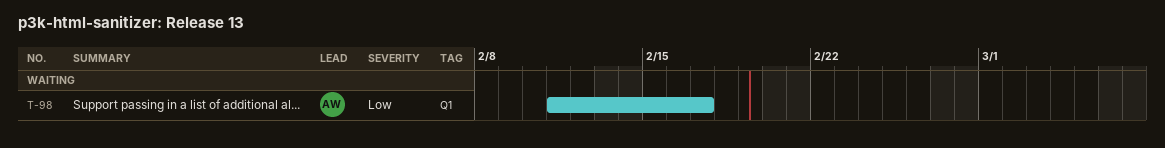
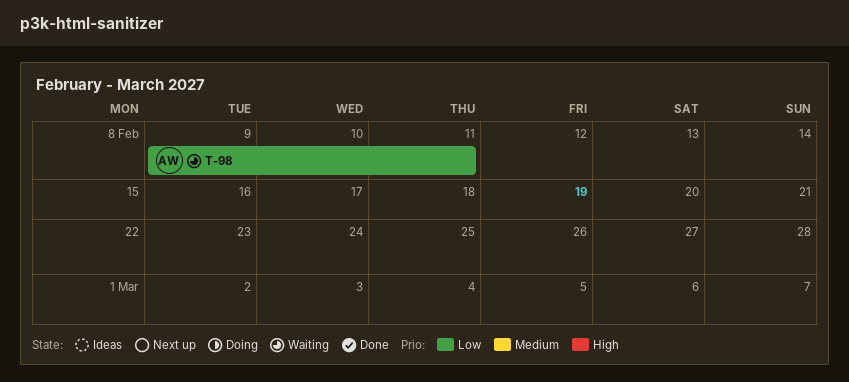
T-98, start: Feb 11 -> Feb 9
T-98, due: Feb 17 -> Feb 11

